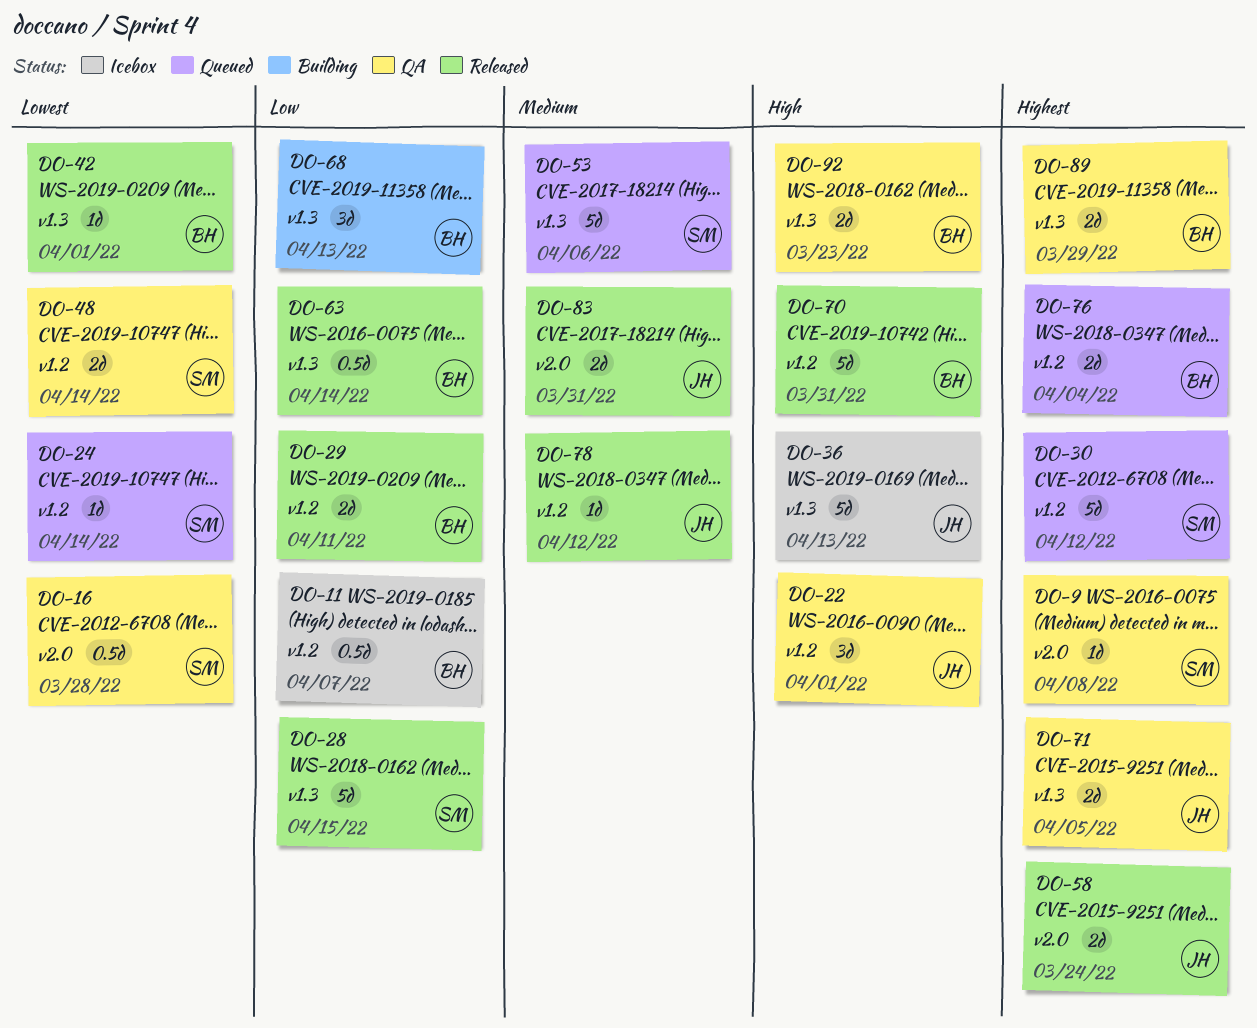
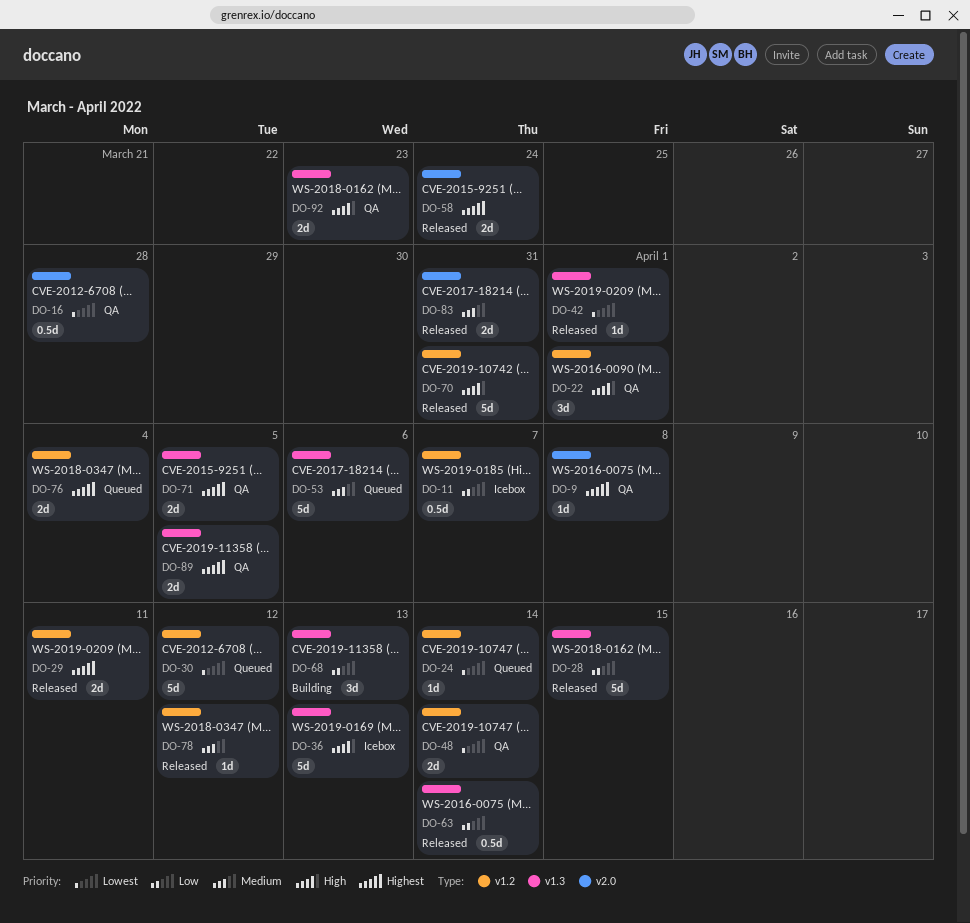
DO-29, priority: Low -> Highest
DO-30, priority: Highest -> Lowest
DO-89, due: Mar 29 -> Apr 5

